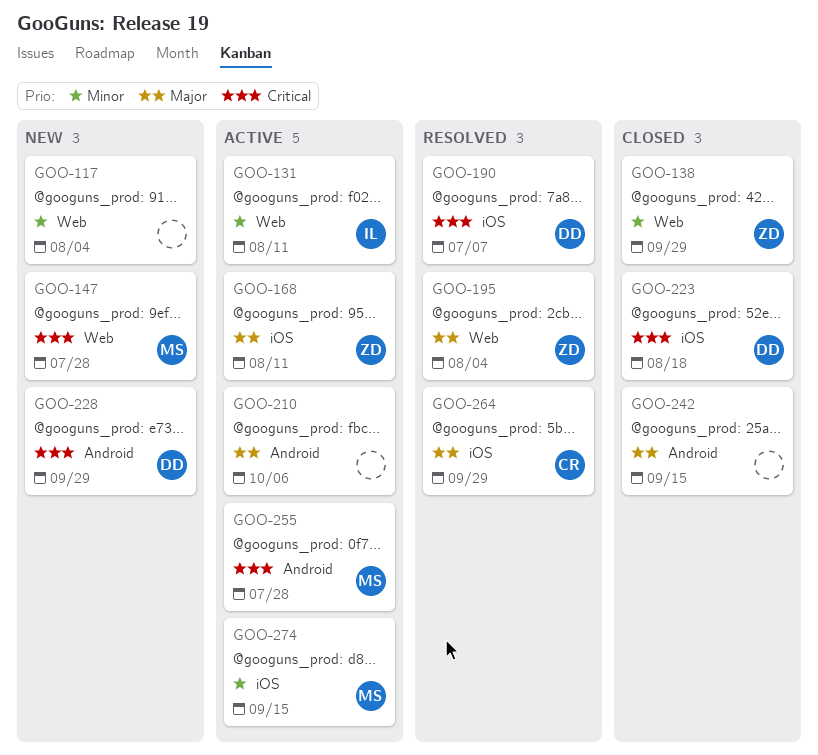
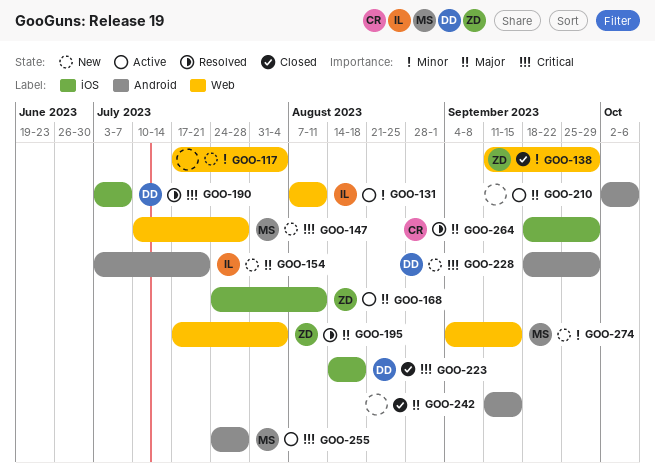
GOO-154: none -> present
GOO-274, status: Active -> New
GOO-274, label: iOS -> Web

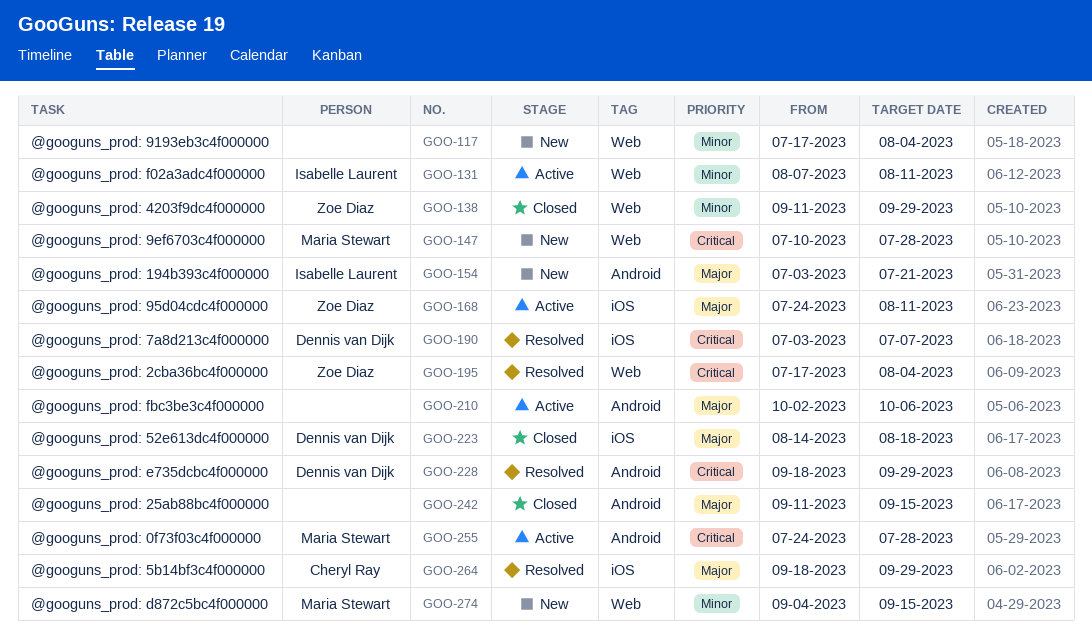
GOO-195, priority: Major -> Critical
GOO-223, priority: Critical -> Major
GOO-228, status: New -> Resolved

